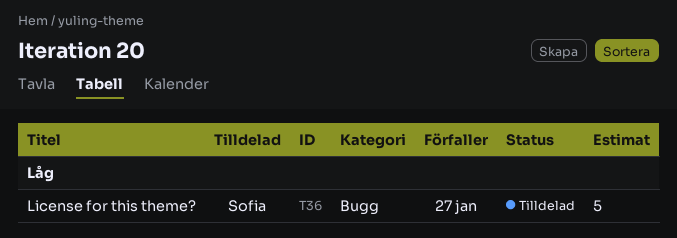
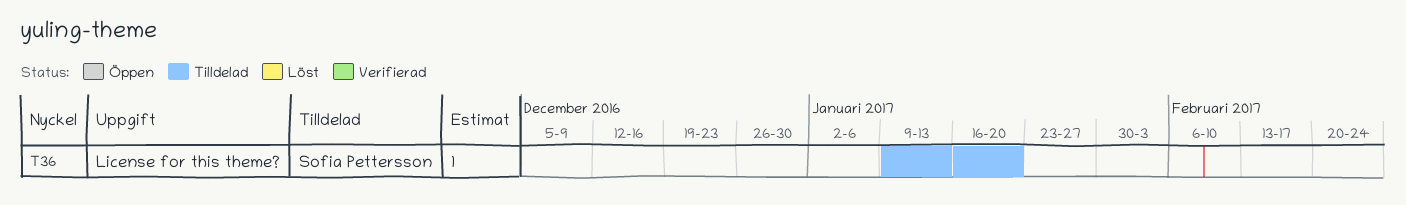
T36, estimate: 5 -> 1
T36, due: Jan 27 -> Jan 20

